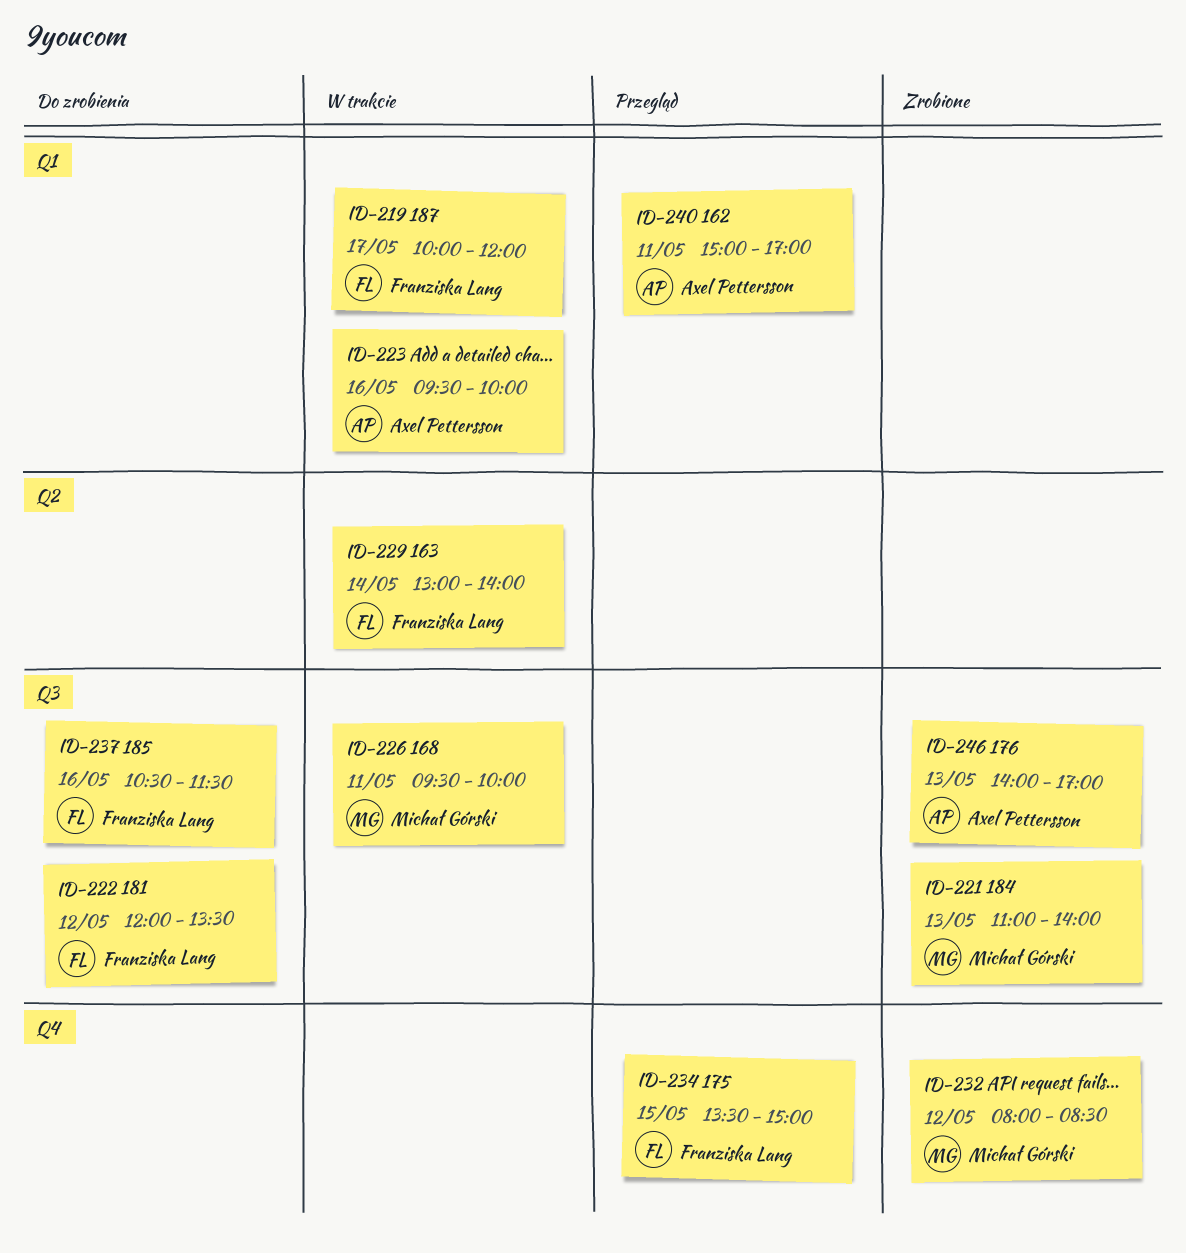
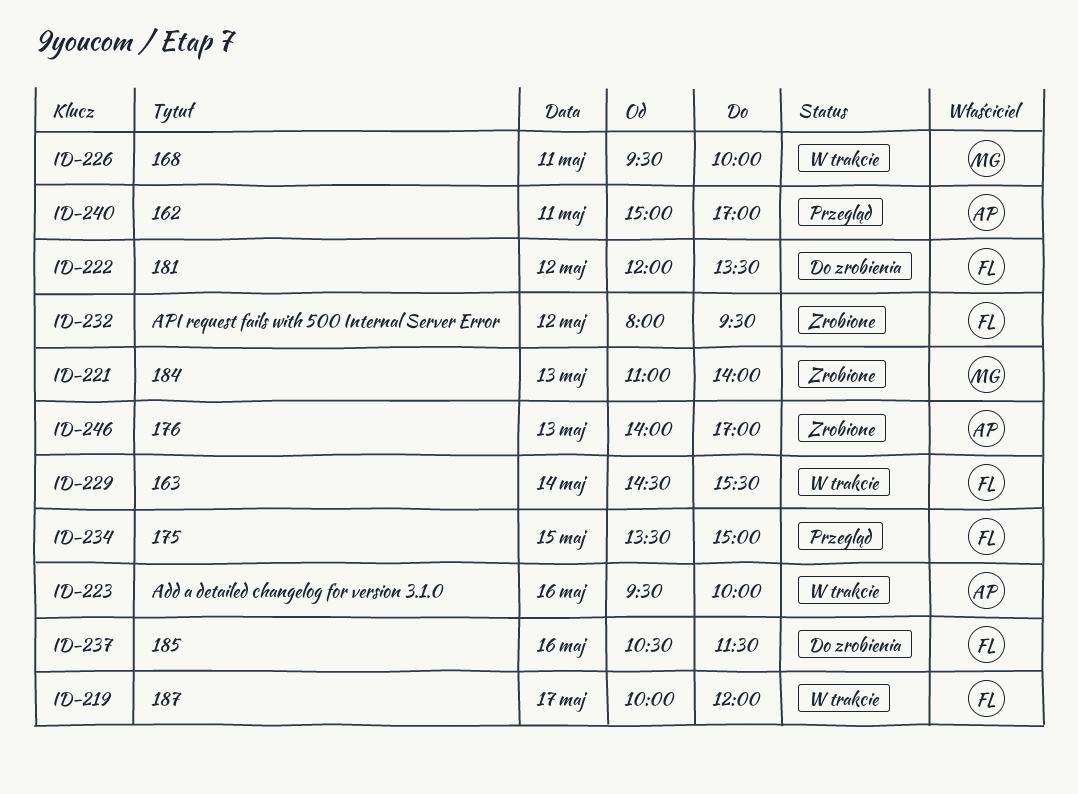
ID-229, begins: 13:00 -> 14:30
ID-229, ends: 14:00 -> 15:30
ID-232, owner: Michał Górski -> Franziska Lang
ID-232, ends: 08:30 -> 09:30

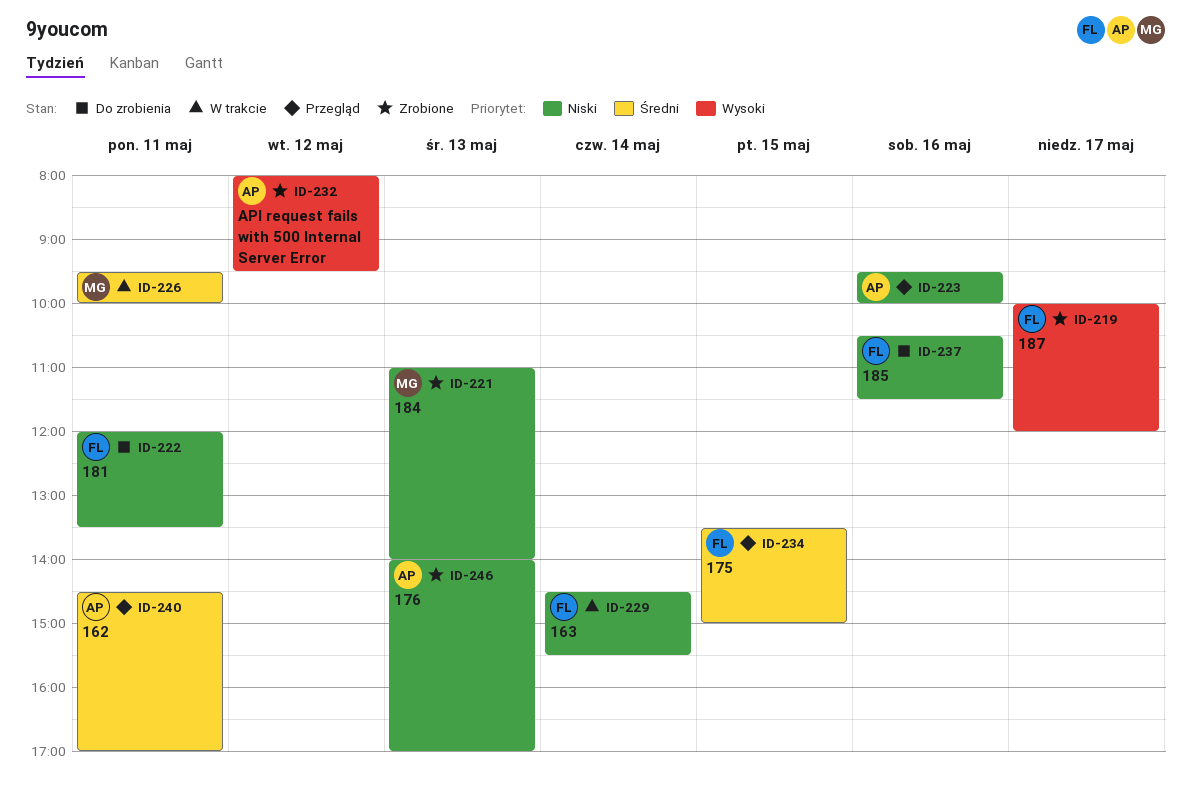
ID-219, status: W trakcie -> Zrobione
ID-222, day: May 12 -> May 11
ID-223, status: W trakcie -> Przegląd
ID-232, owner: FL -> AP
ID-240, begins: 15:00 -> 14:30

